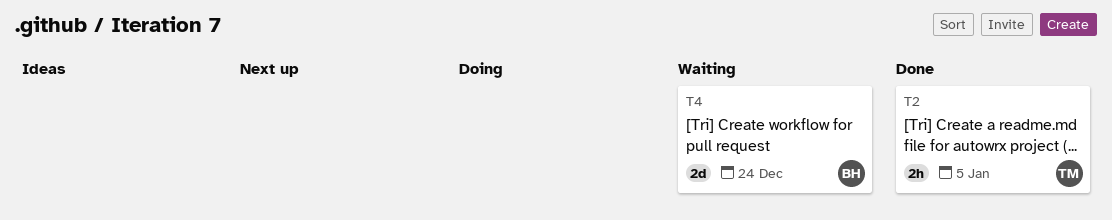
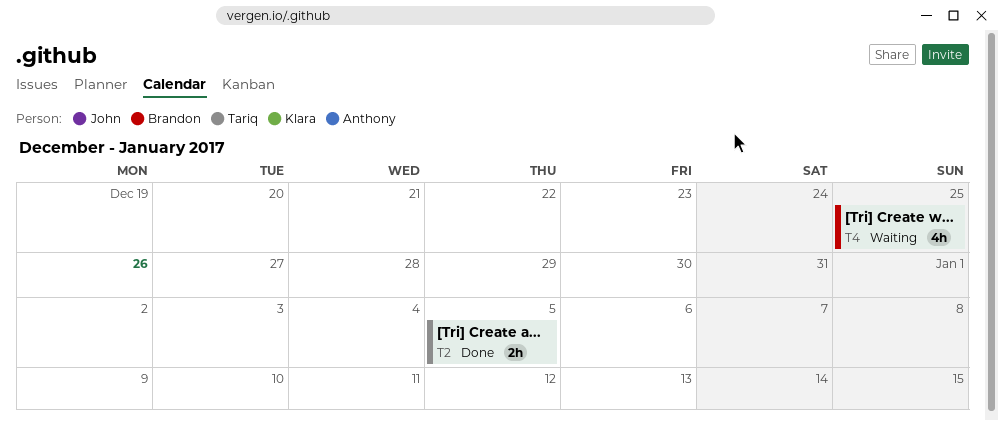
T4, estimate: 2d -> 4h
T4, due: Dec 24 -> Dec 25

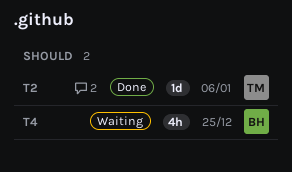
T2, estimate: 2h -> 1d
T2, due: Jan 5 -> Jan 6

